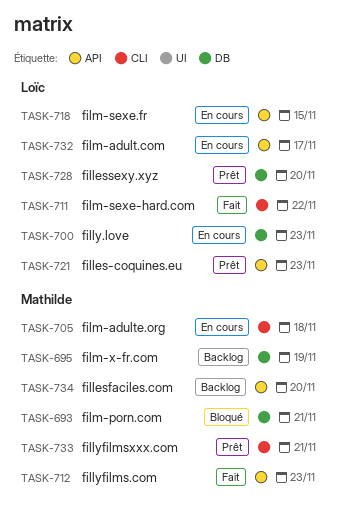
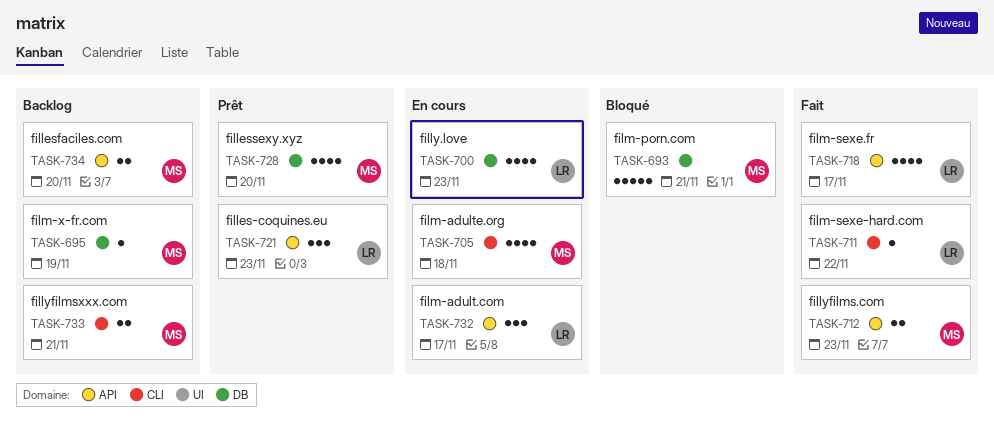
TASK-718, status: En cours -> Fait
TASK-718, due: Nov 15 -> Nov 17
TASK-728, owner: Loïc -> Mathilde
TASK-733, status: Prêt -> Backlog

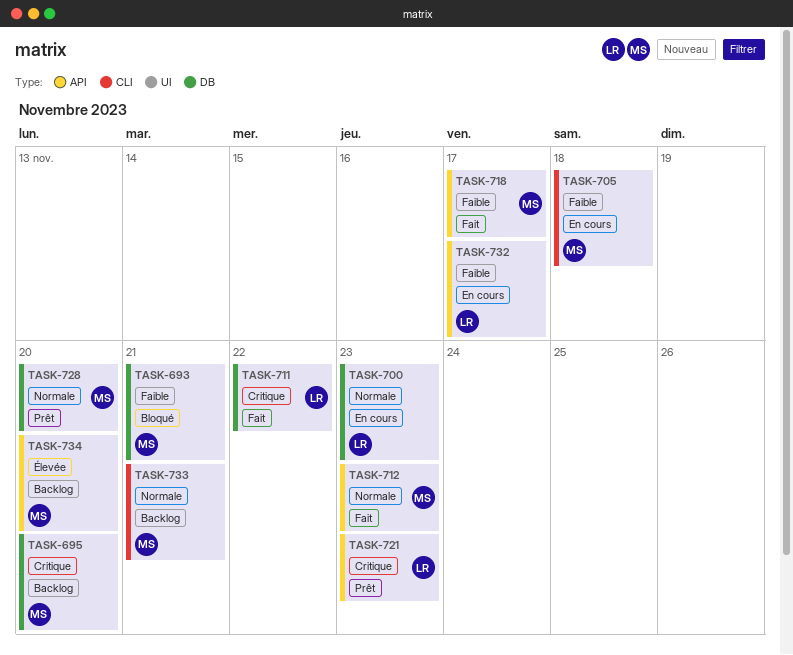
TASK-695, due: Nov 19 -> Nov 20
TASK-711, label: CLI -> DB
TASK-718, owner: LR -> MS

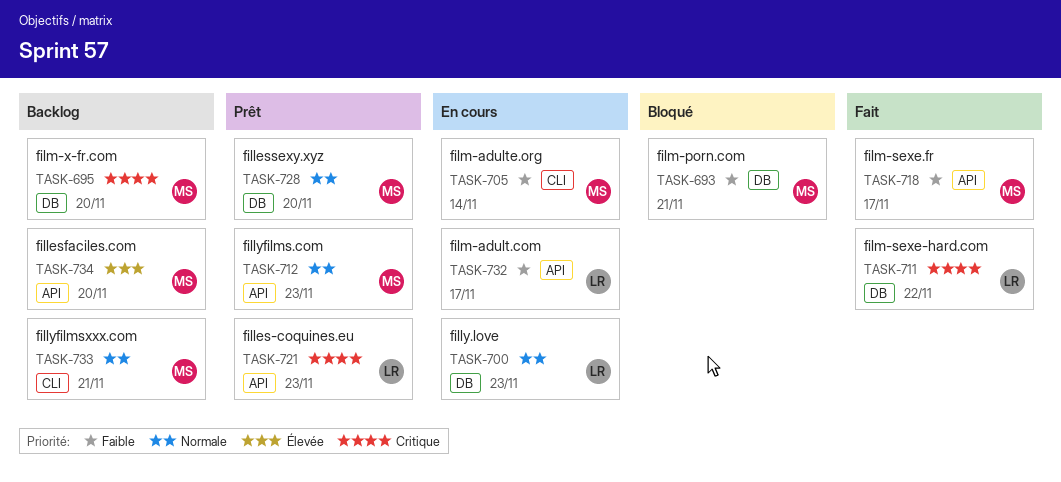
TASK-705, due: Nov 18 -> Nov 14
TASK-712, status: Fait -> Prêt

